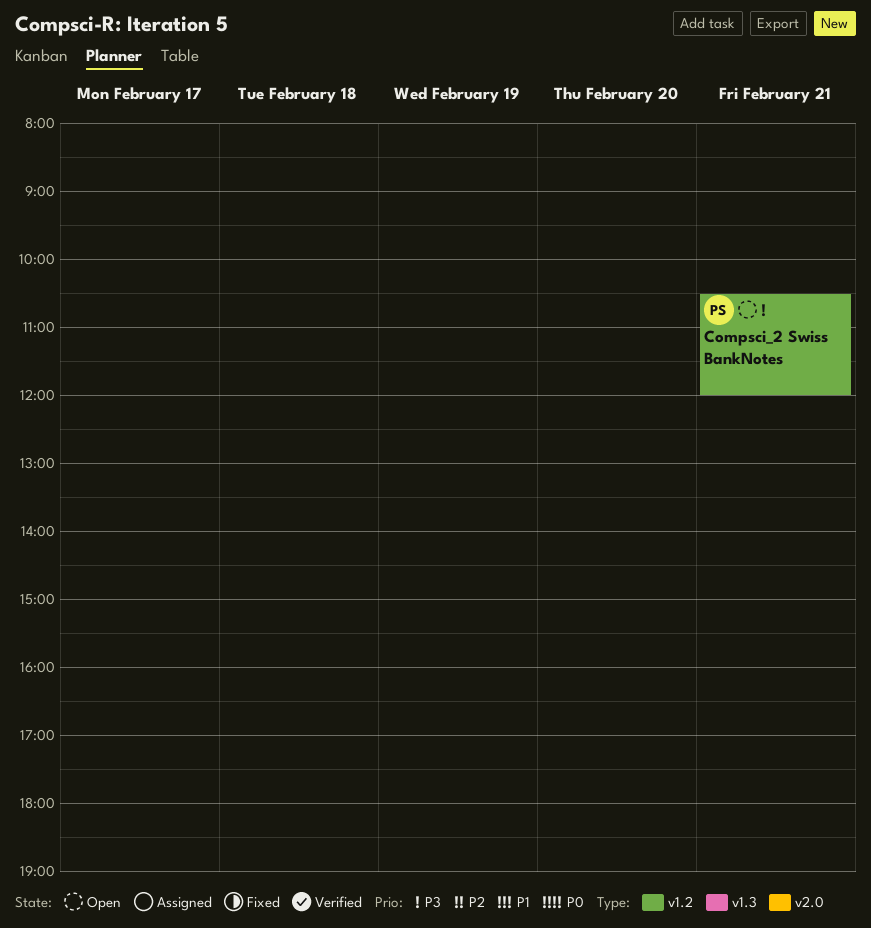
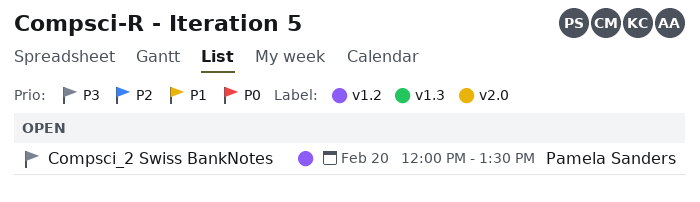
Compsci_2 Swiss BankNotes, day: Feb 21 -> Feb 20
Compsci_2 Swiss BankNotes, begins: 10:30 -> 12:00
Compsci_2 Swiss BankNotes, ends: 12:00 -> 13:30

